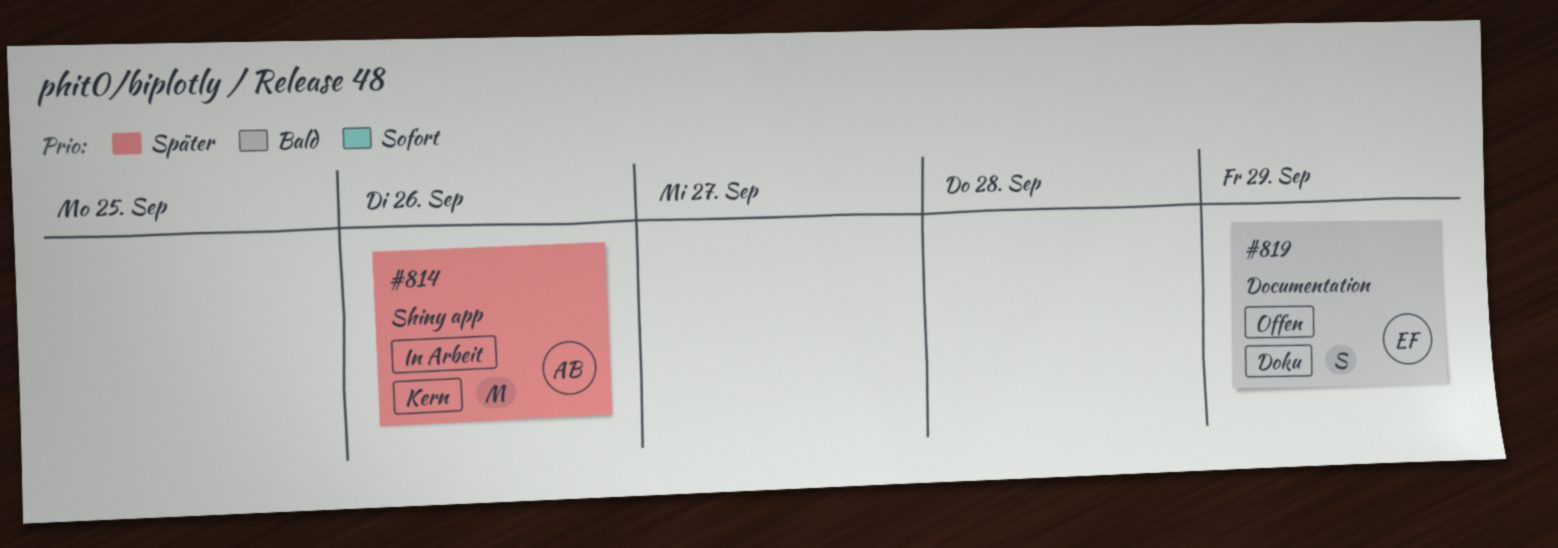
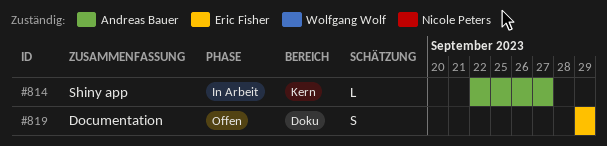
#814, estimate: M -> L
#814, due: Sep 26 -> Sep 27

